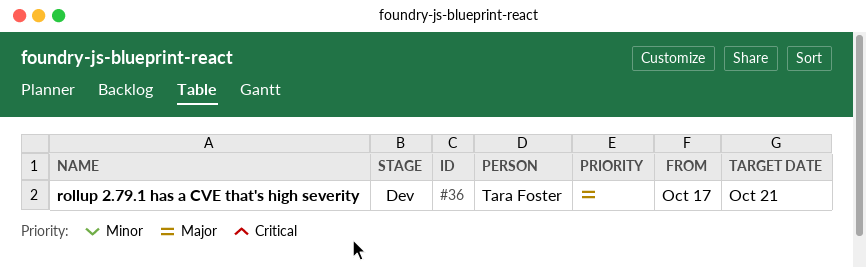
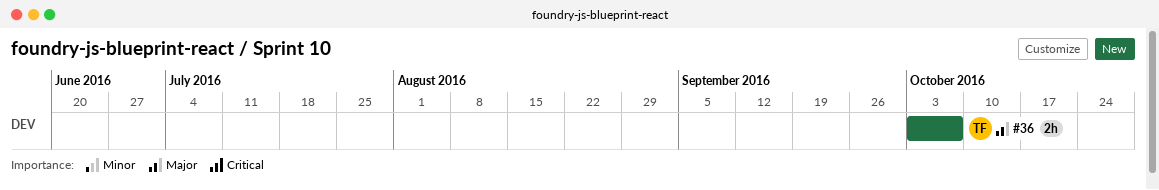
#36, start: Oct 17 -> Oct 3
#36, due: Oct 21 -> Oct 7

